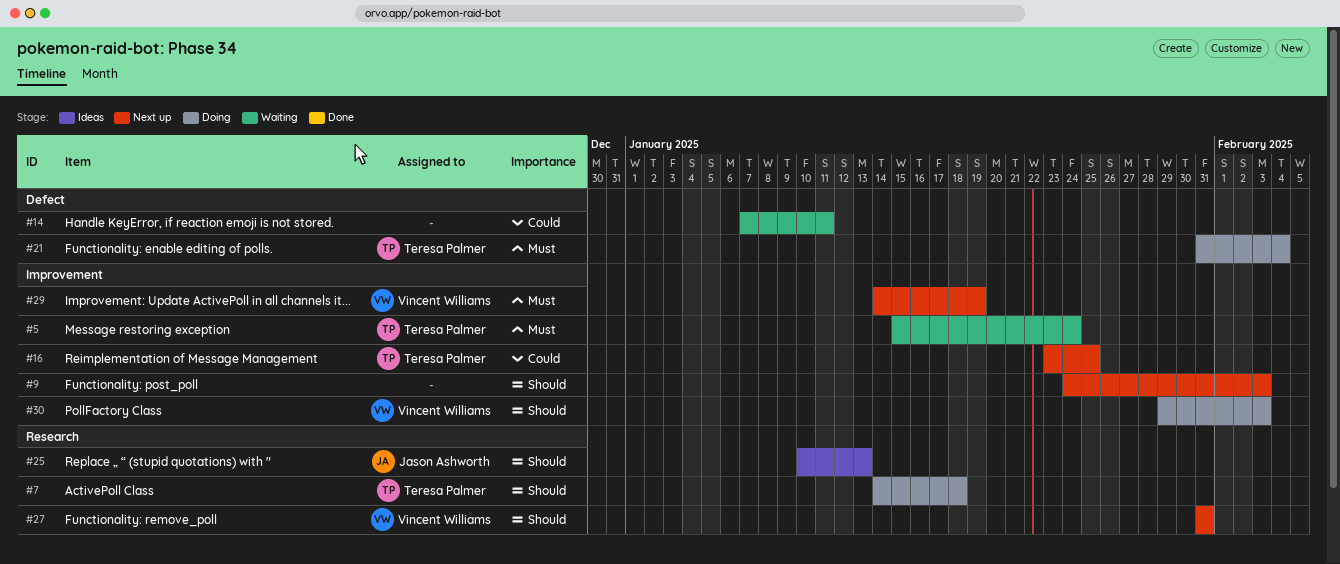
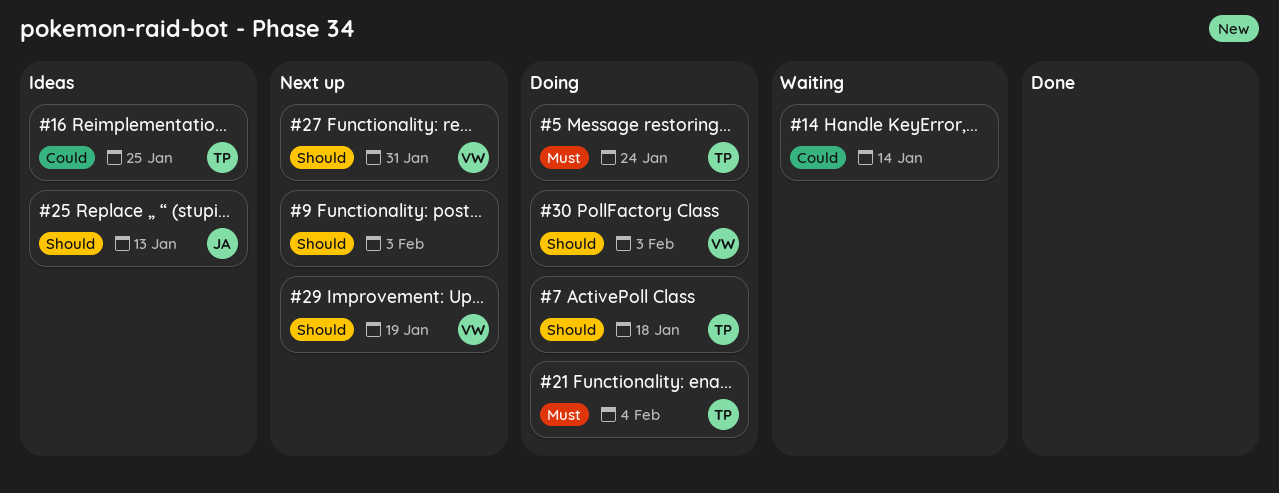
#5, status: Waiting -> Doing
#14, due: Jan 11 -> Jan 14
#16, status: Next up -> Ideas
#29, priority: Must -> Should

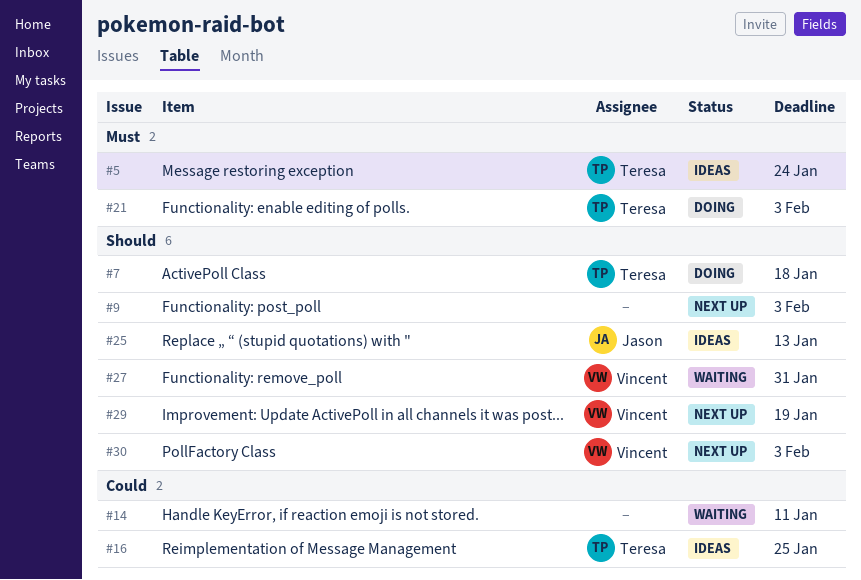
#5, status: Doing -> Ideas
#14, due: Jan 14 -> Jan 11
#21, due: Feb 4 -> Feb 3
#27, status: Next up -> Waiting
#30, status: Doing -> Next up

